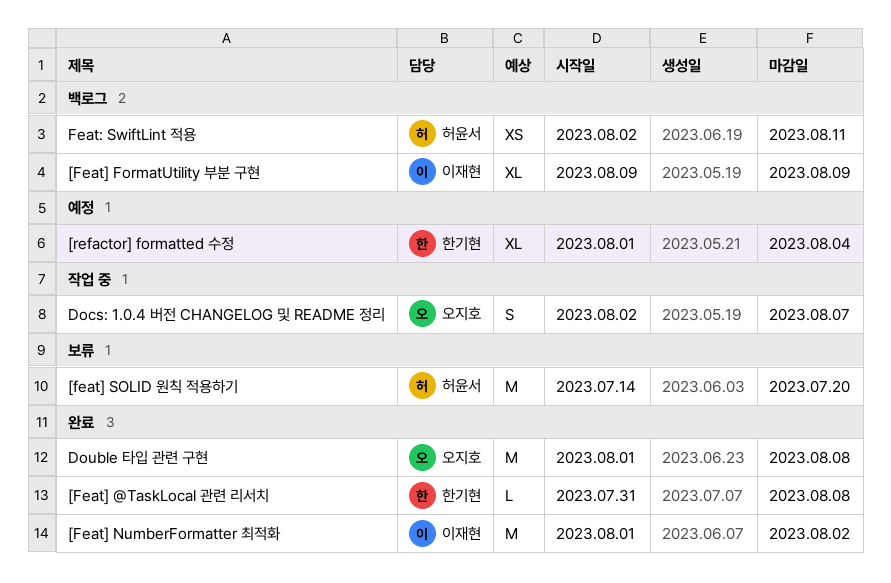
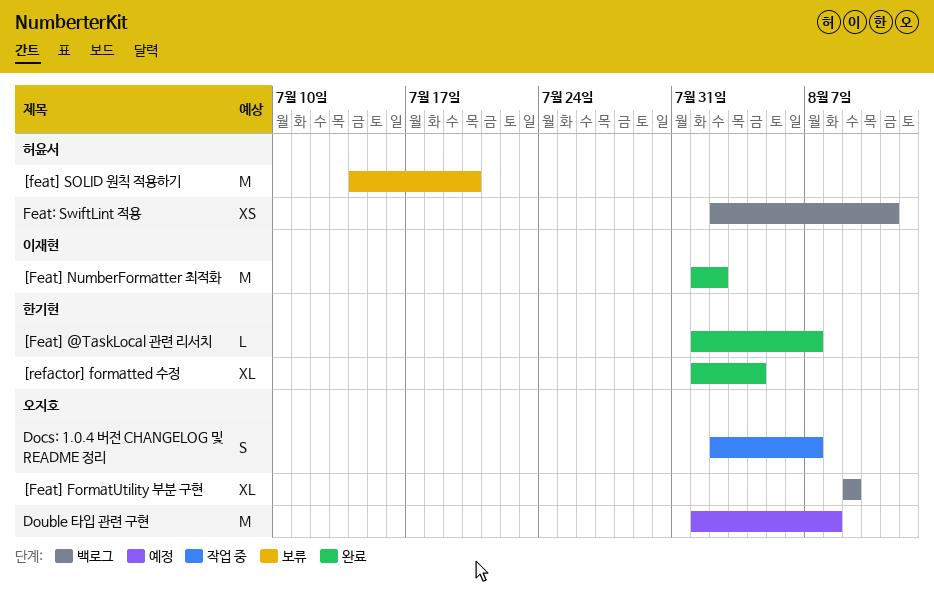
[Feat] @TaskLocal 관련 리서치, start: Jul 31 -> Aug 1
[Feat] @TaskLocal 관련 리서치, due: Aug 8 -> Aug 7
[Feat] FormatUtility 부분 구현, owner: 이재현 -> 오지호
[refactor] formatted 수정, status: 예정 -> 완료
Double 타입 관련 구현, status: 완료 -> 예정

